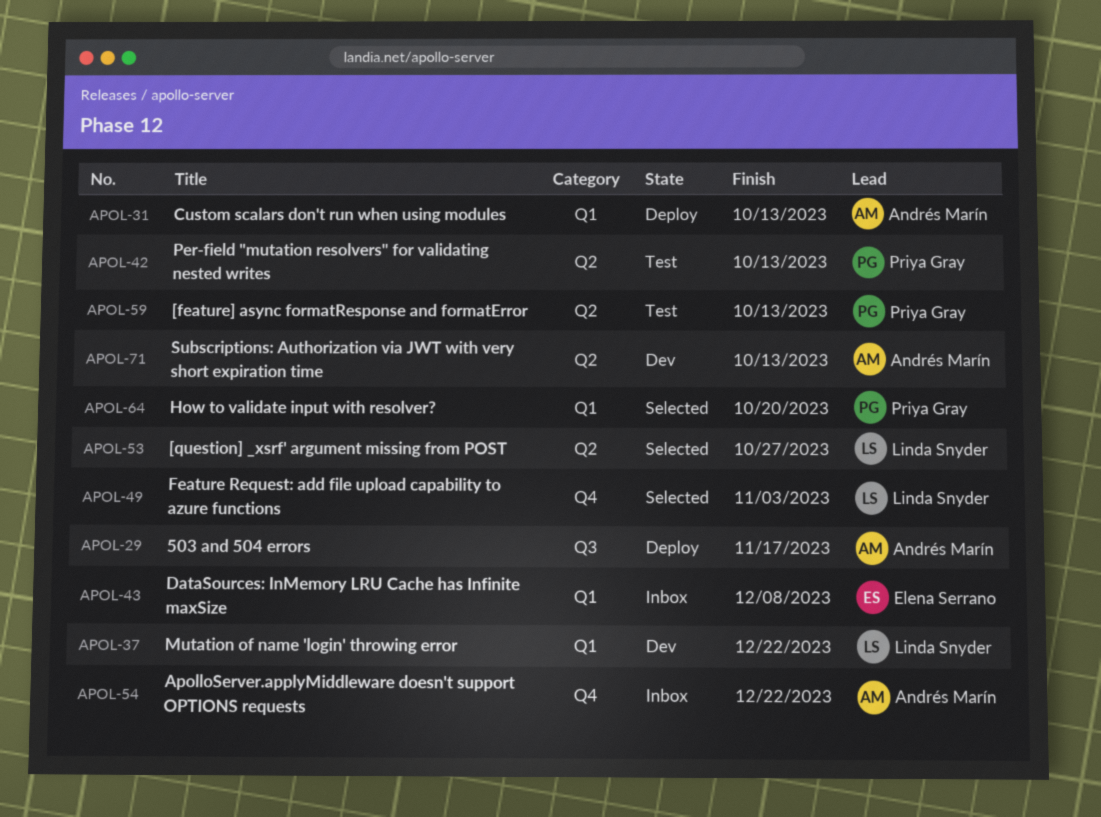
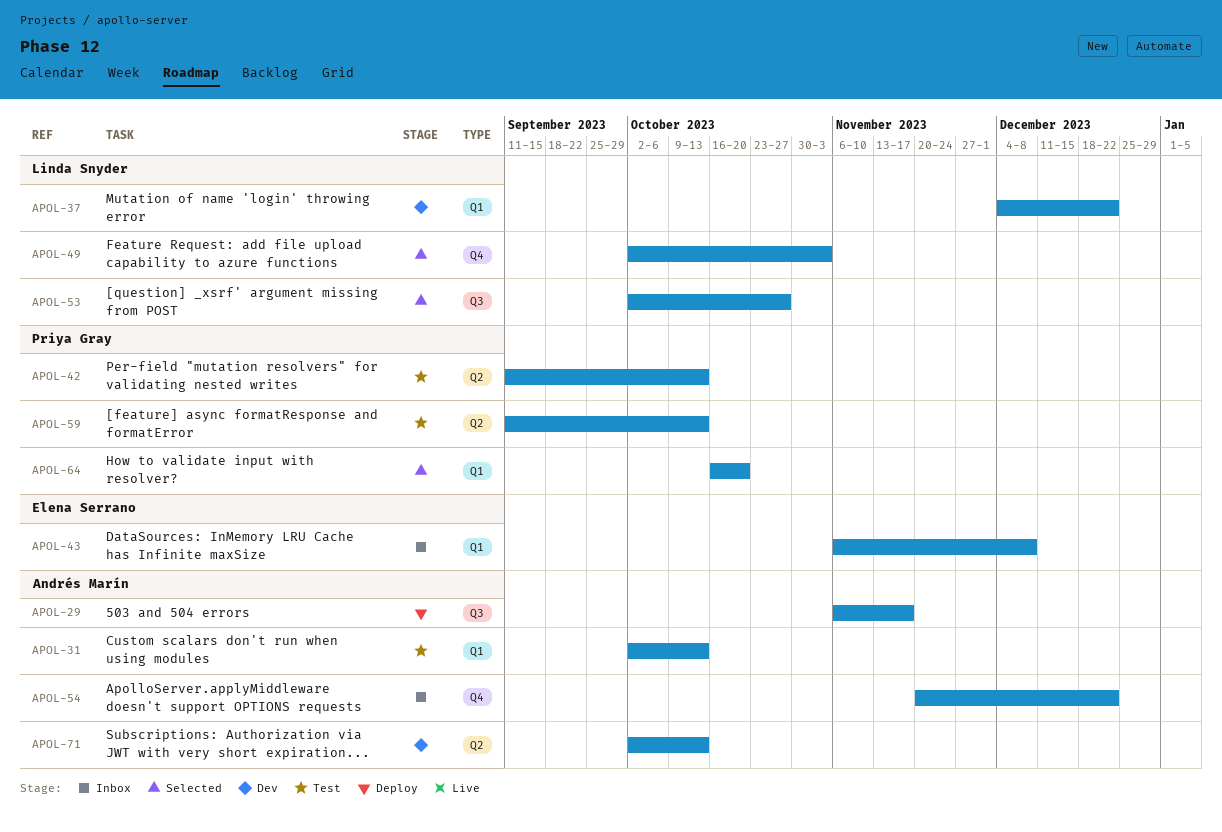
APOL-31, status: Deploy -> Test
APOL-53, label: Q2 -> Q3

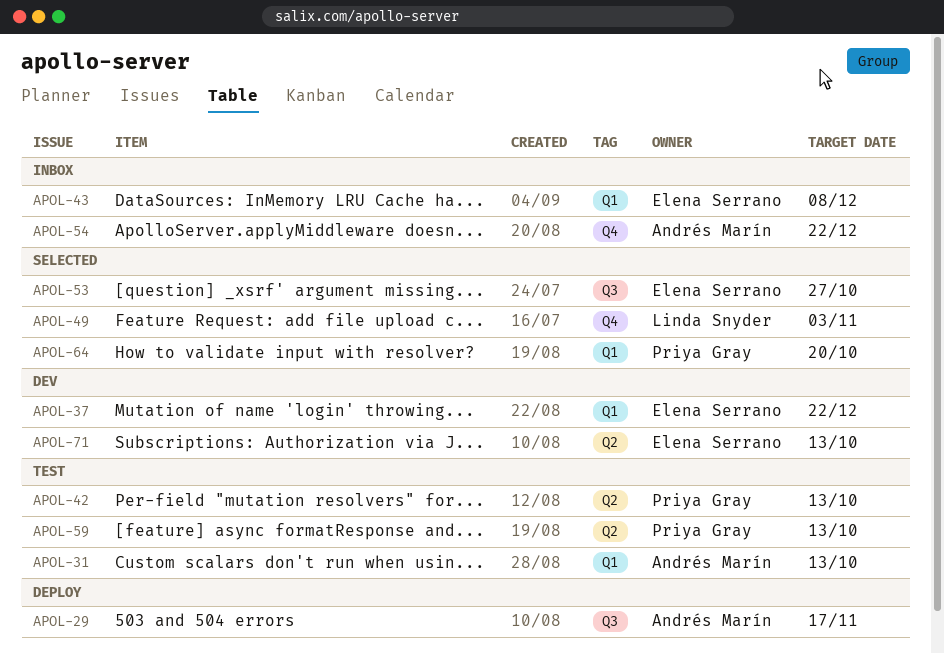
APOL-37, owner: Linda Snyder -> Elena Serrano
APOL-53, owner: Linda Snyder -> Elena Serrano
APOL-71, owner: Andrés Marín -> Elena Serrano

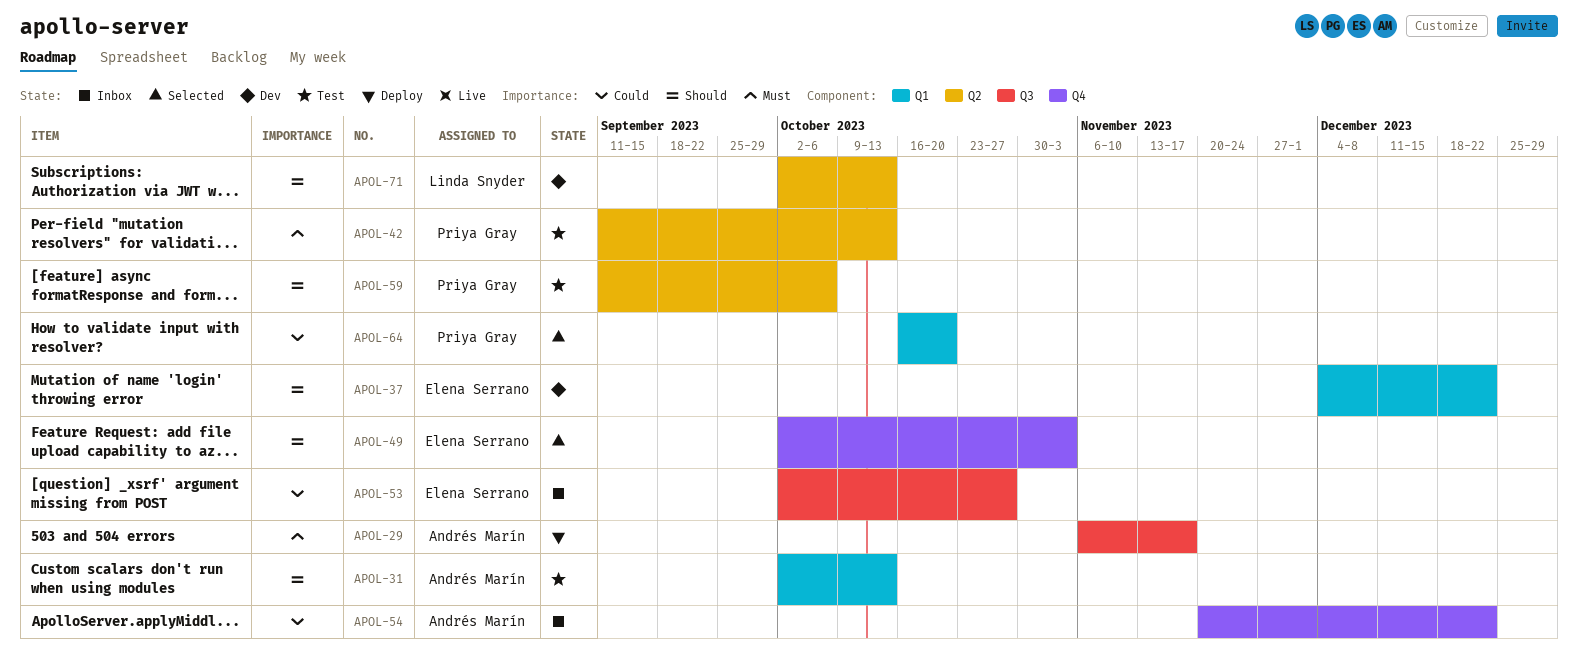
APOL-43: present -> none
APOL-49, owner: Linda Snyder -> Elena Serrano
APOL-53, status: Selected -> Inbox
APOL-59, due: Oct 13 -> Oct 6
APOL-71, owner: Elena Serrano -> Linda Snyder

